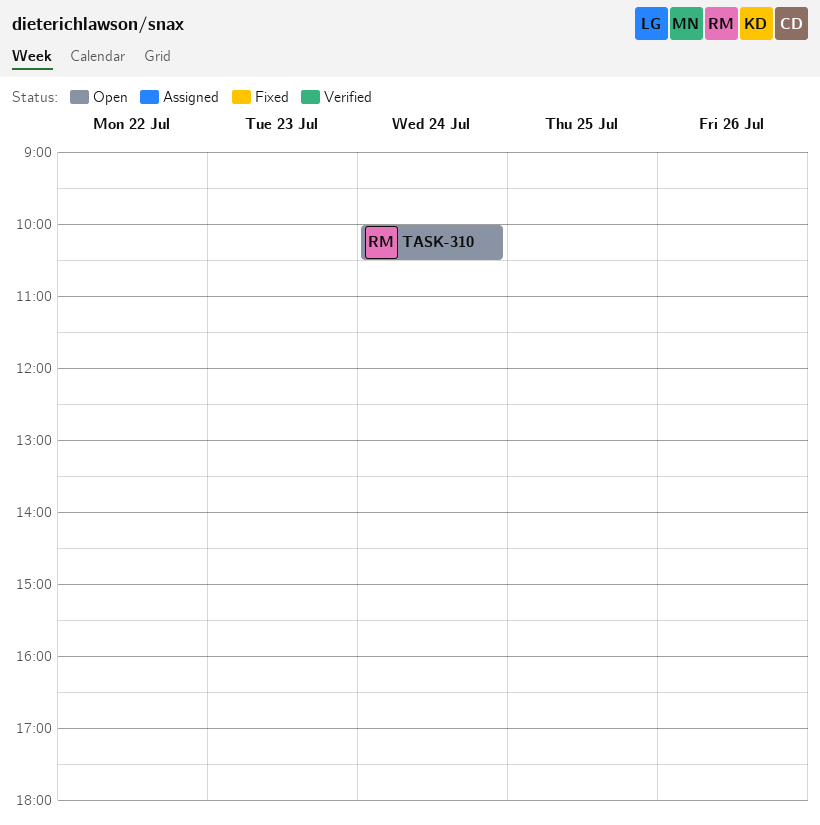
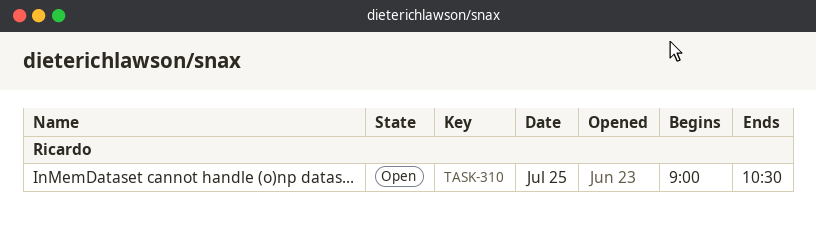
TASK-310, day: Jul 24 -> Jul 25
TASK-310, begins: 10:00 -> 09:00

